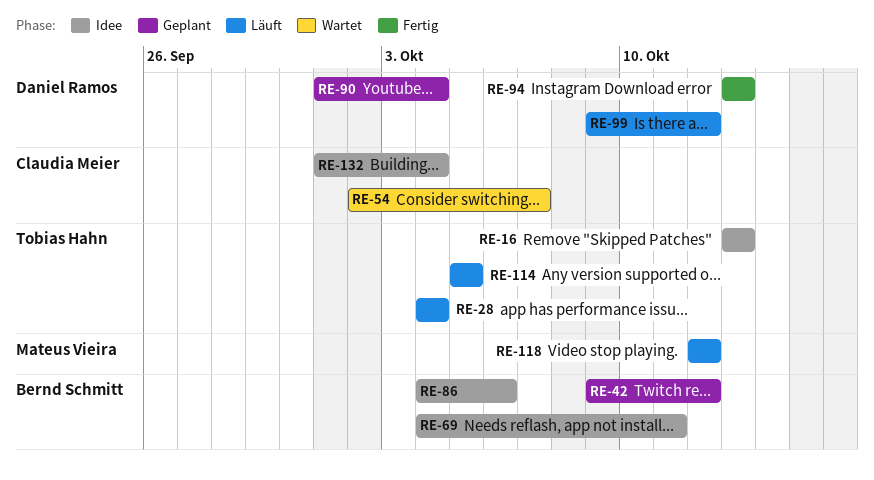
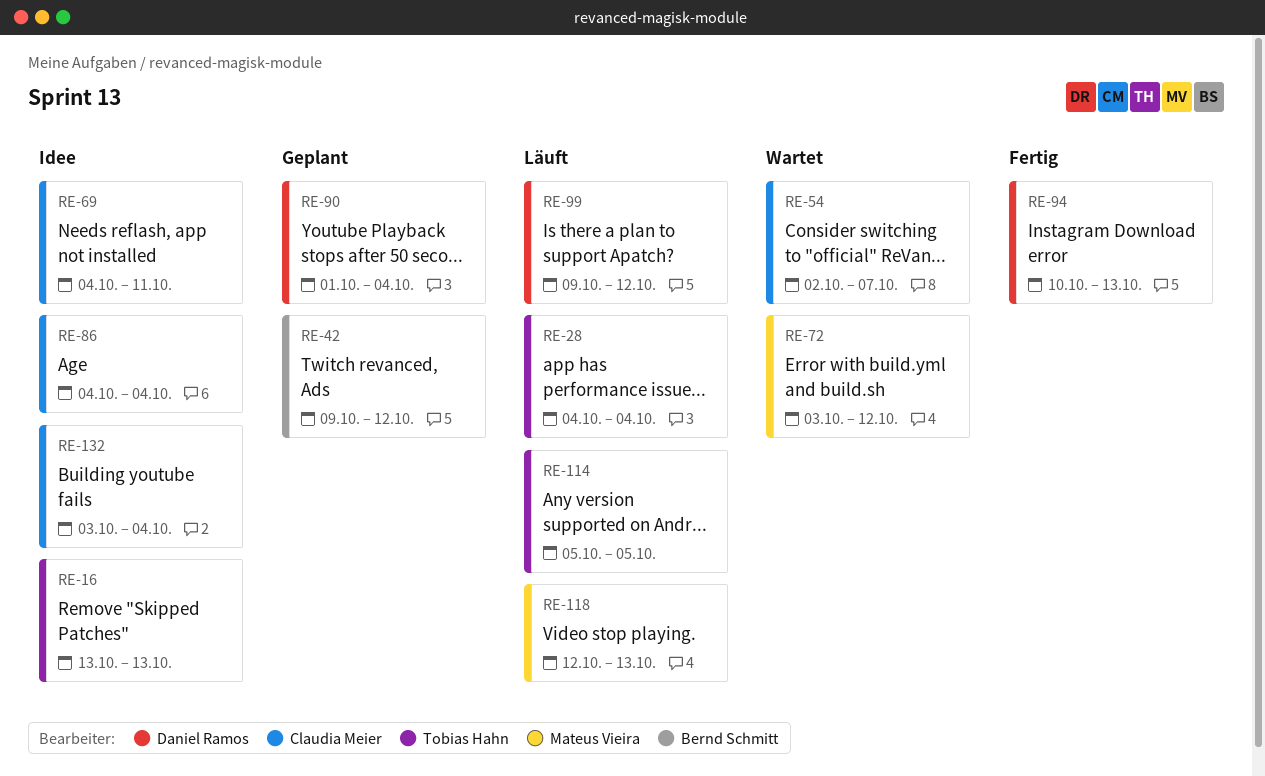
RE-69, owner: Bernd Schmitt -> Claudia Meier
RE-72: none -> present
RE-86, owner: Bernd Schmitt -> Claudia Meier
RE-86, due: Oct 6 -> Oct 4
RE-94, start: Oct 13 -> Oct 10
RE-118, due: Oct 12 -> Oct 13
RE-132, start: Oct 1 -> Oct 3

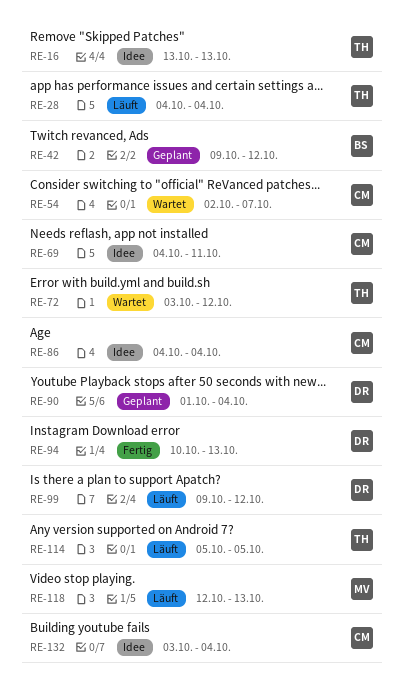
RE-72, owner: Mateus Vieira -> Tobias Hahn

